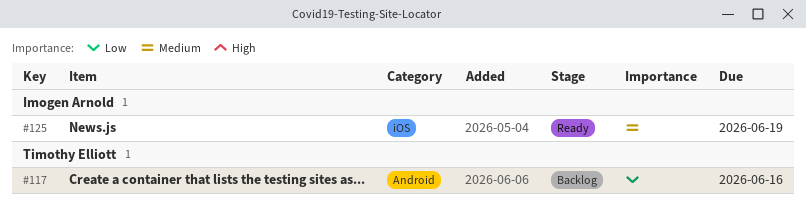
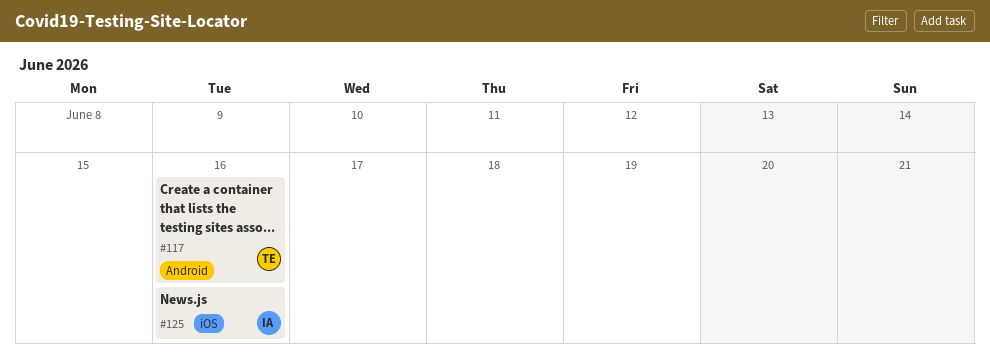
#125, due: Jun 19 -> Jun 16

